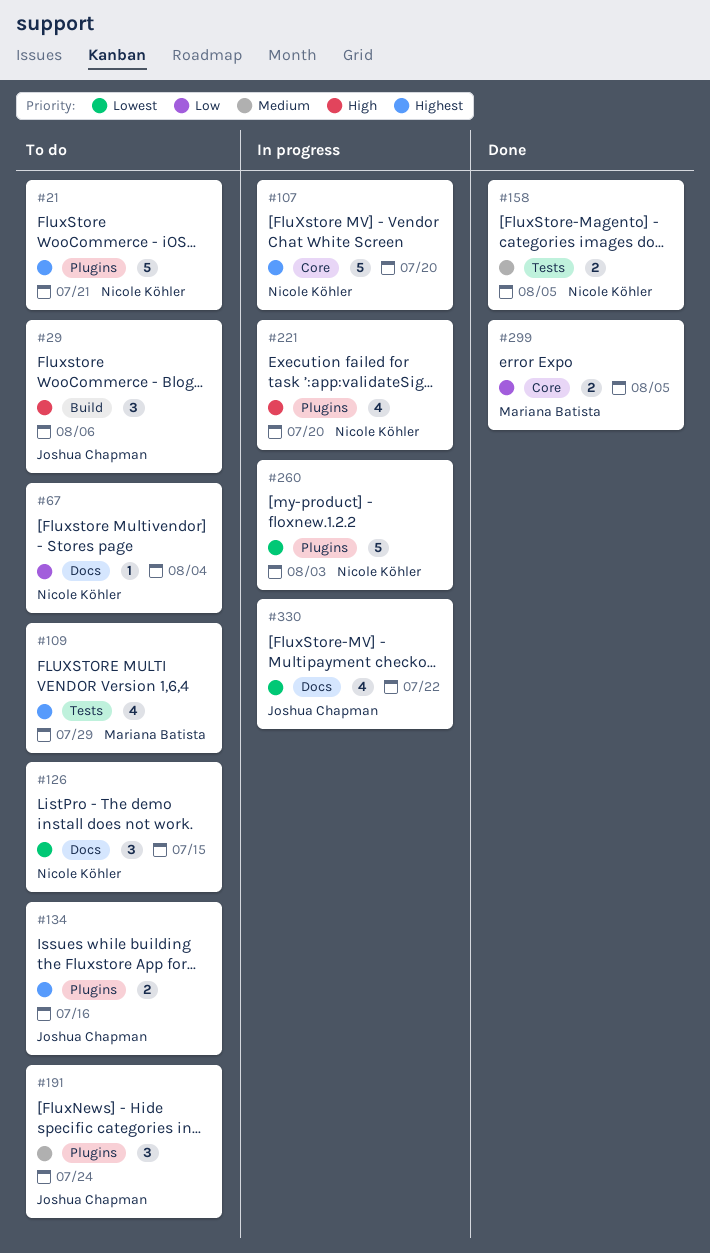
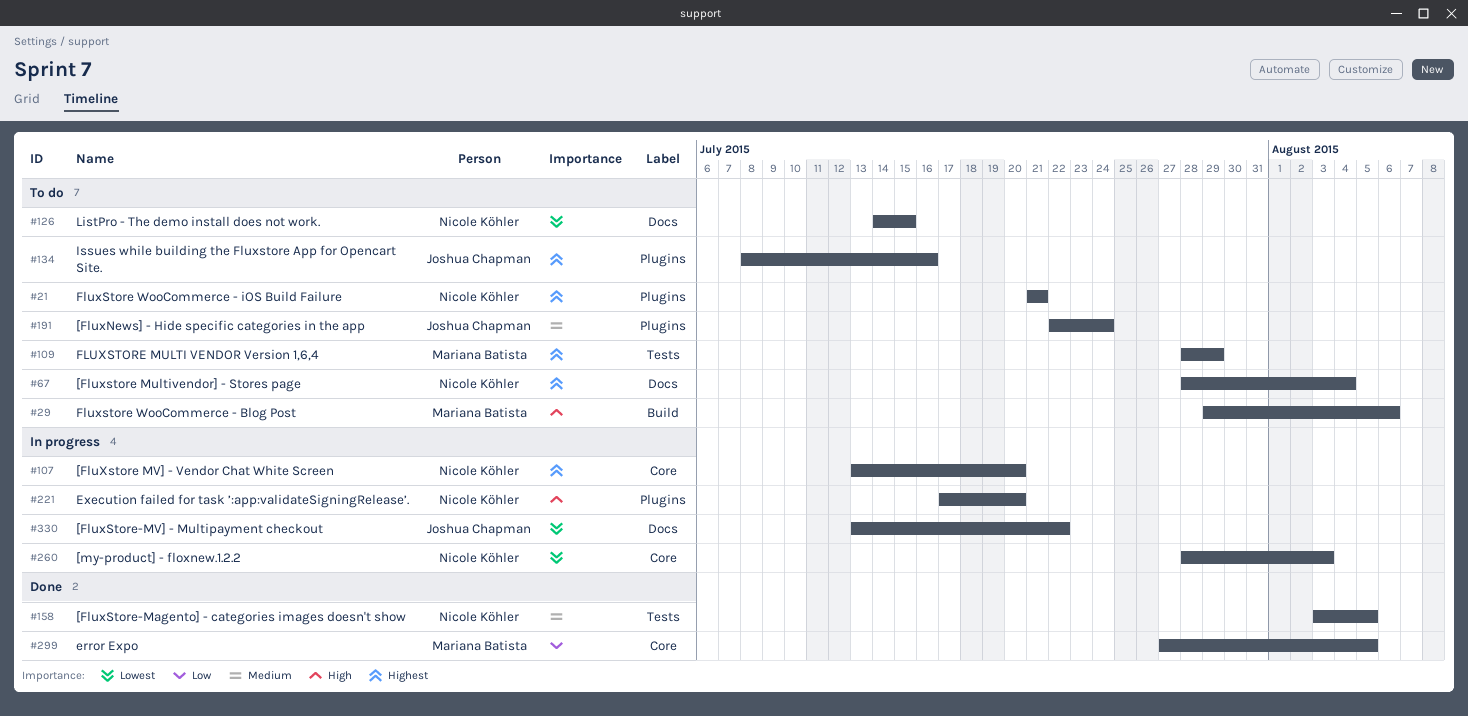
#29, owner: Joshua Chapman -> Mariana Batista
#67, priority: Low -> Highest
#260, label: Plugins -> Core

